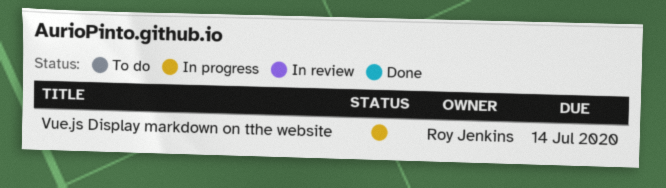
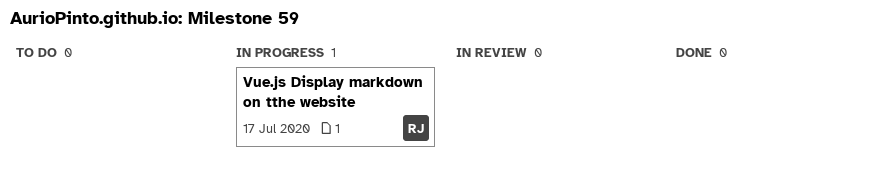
Vue.js Display markdown on tthe website, due: Jul 14 -> Jul 17

